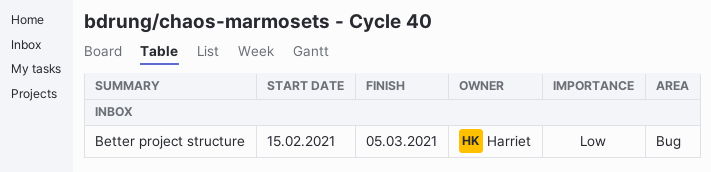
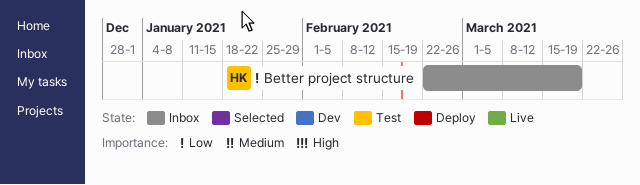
Better project structure, start: Feb 15 -> Feb 22
Better project structure, due: Mar 5 -> Mar 19

